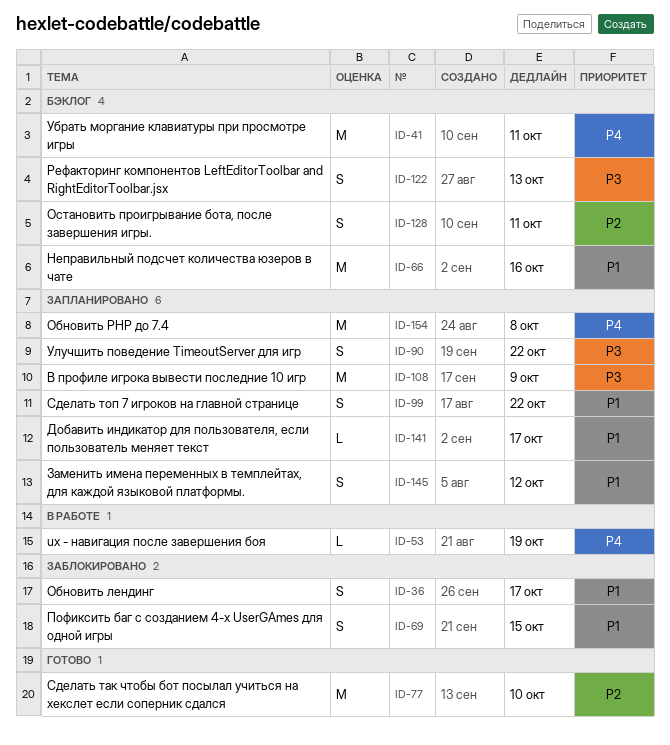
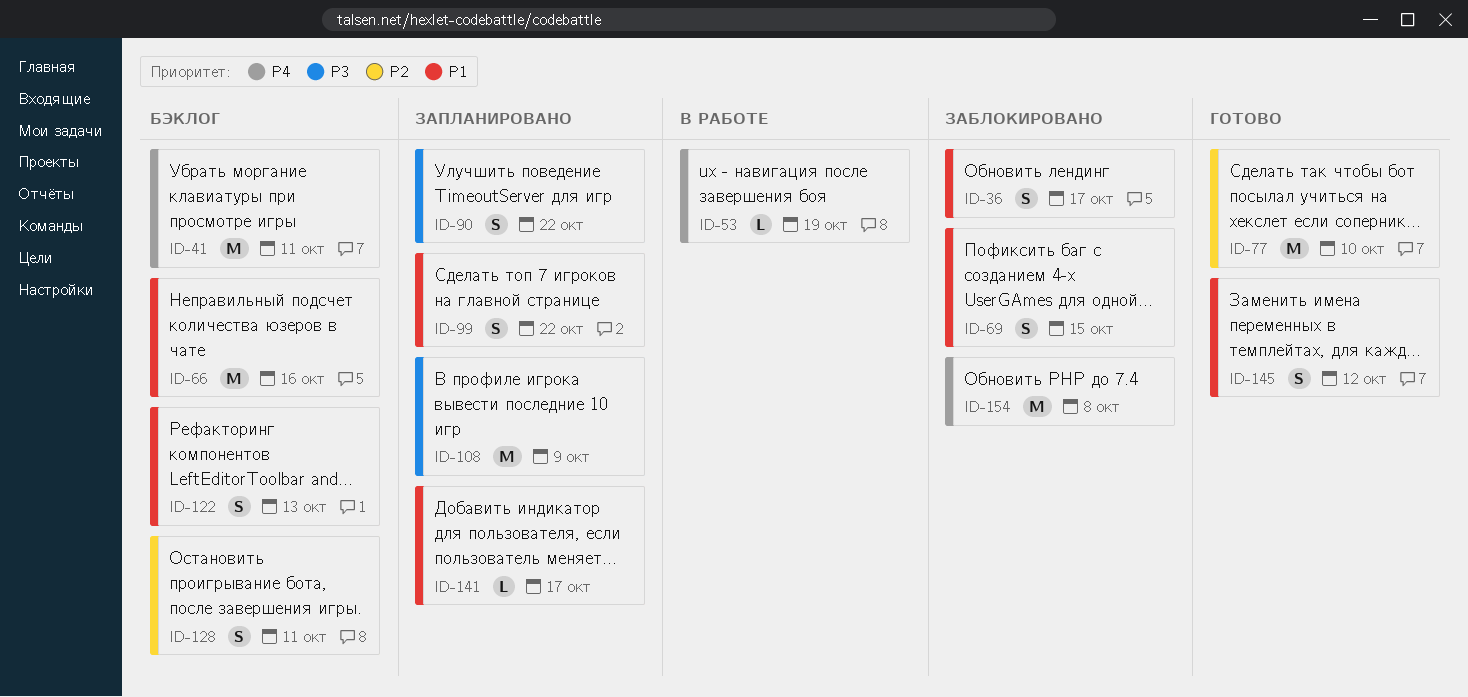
ID-122, priority: P3 -> P1
ID-145, status: Запланировано -> Готово
ID-154, status: Запланировано -> Заблокировано

